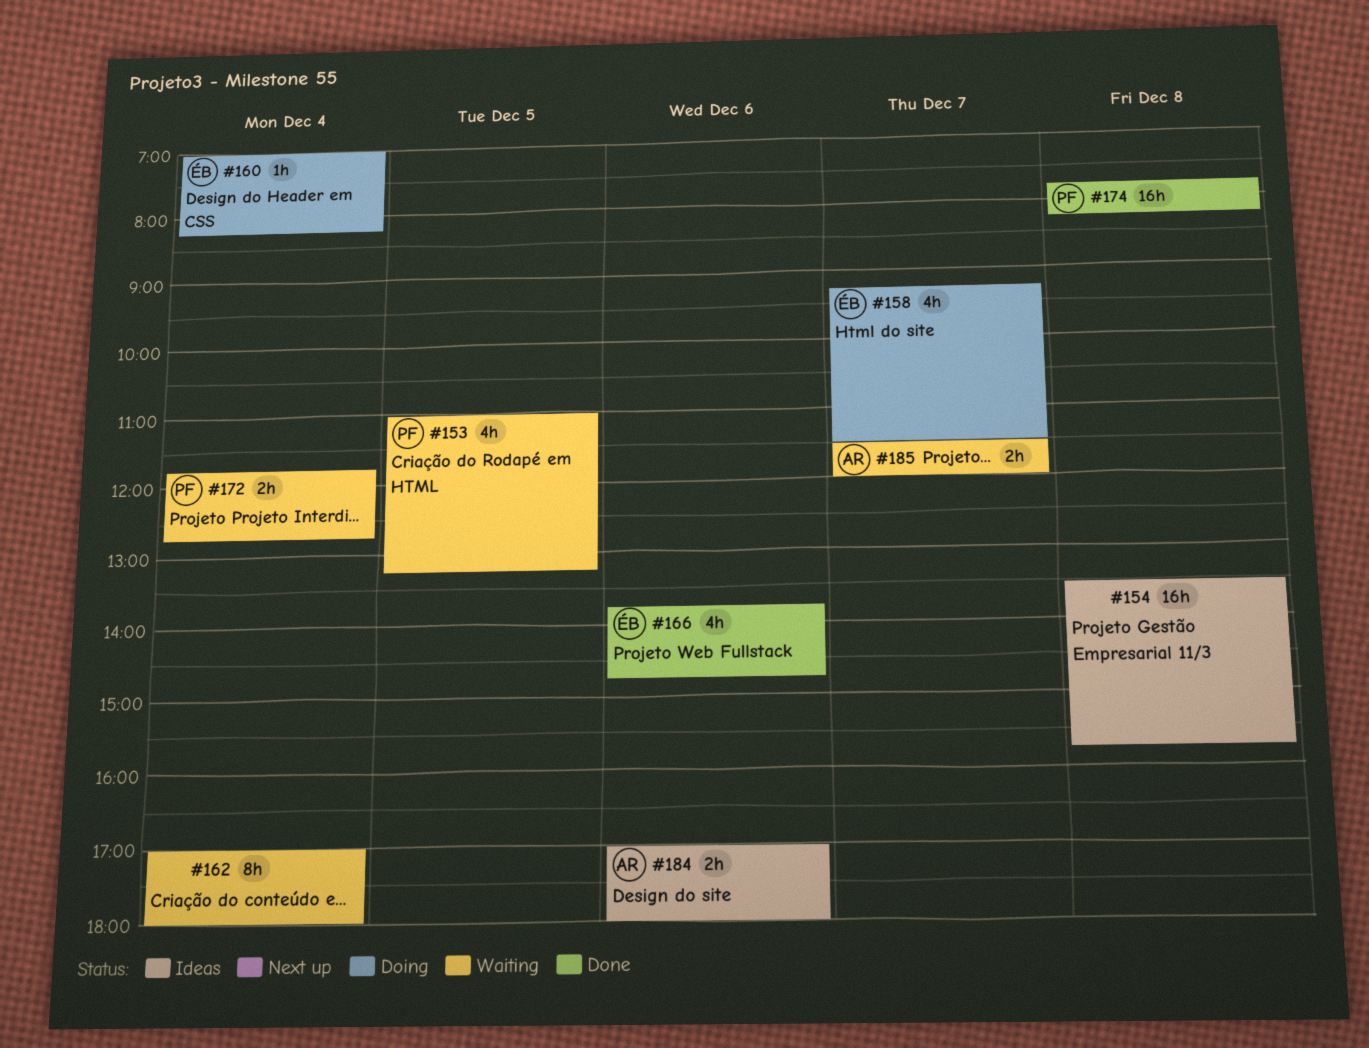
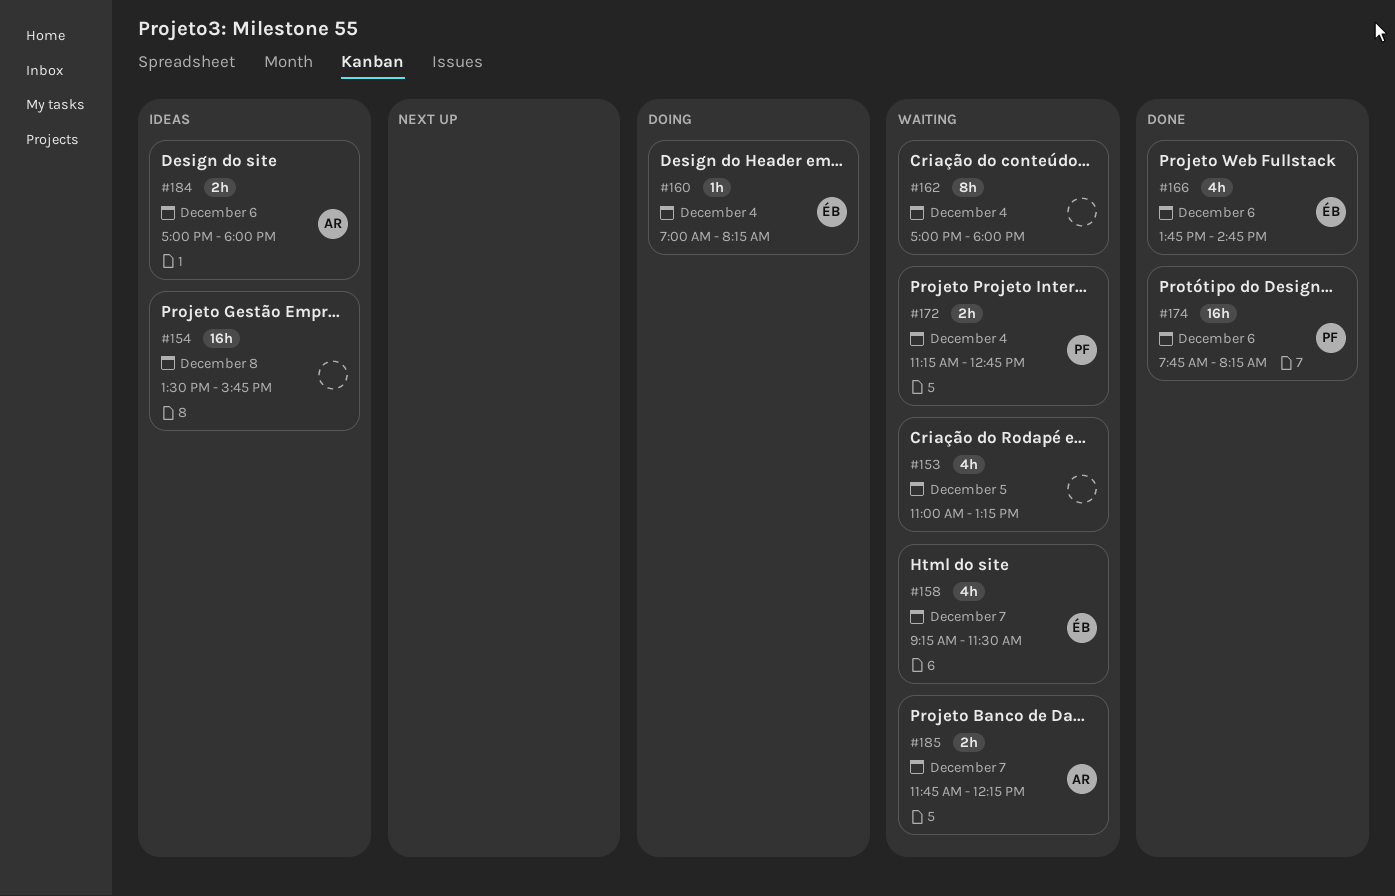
#153, owner: PF -> none
#158, status: Doing -> Waiting
#172, begins: 11:45 -> 11:15
#174, day: Dec 8 -> Dec 6
#185, begins: 11:30 -> 11:45
#185, ends: 12:00 -> 12:15

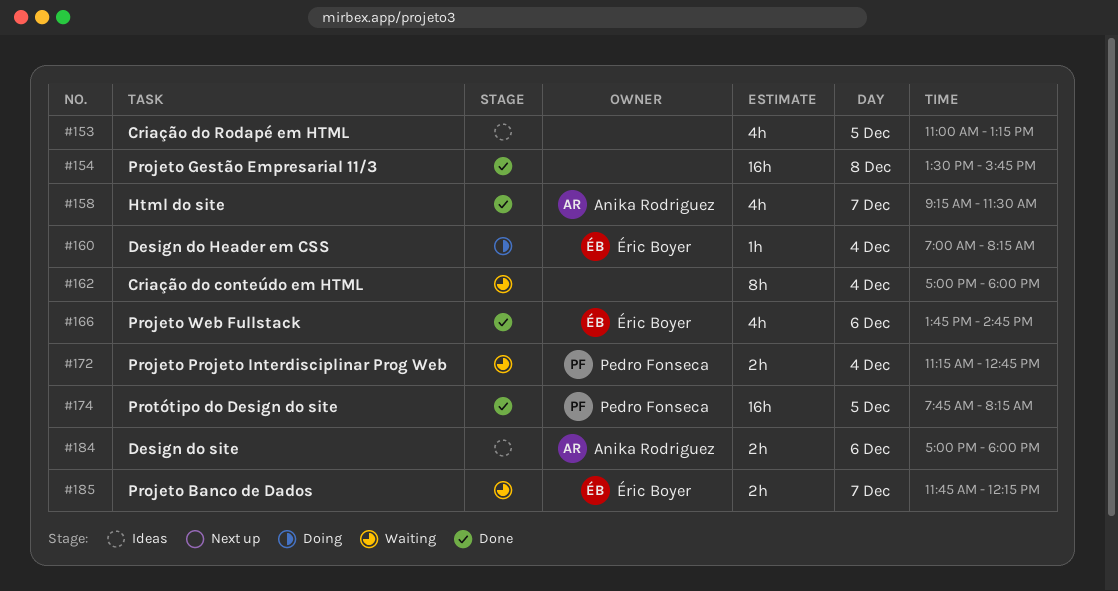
#153, status: Waiting -> Ideas
#154, status: Ideas -> Done
#158, status: Waiting -> Done
#158, owner: Éric Boyer -> Anika Rodriguez
#174, day: Dec 6 -> Dec 5
#185, owner: Anika Rodriguez -> Éric Boyer

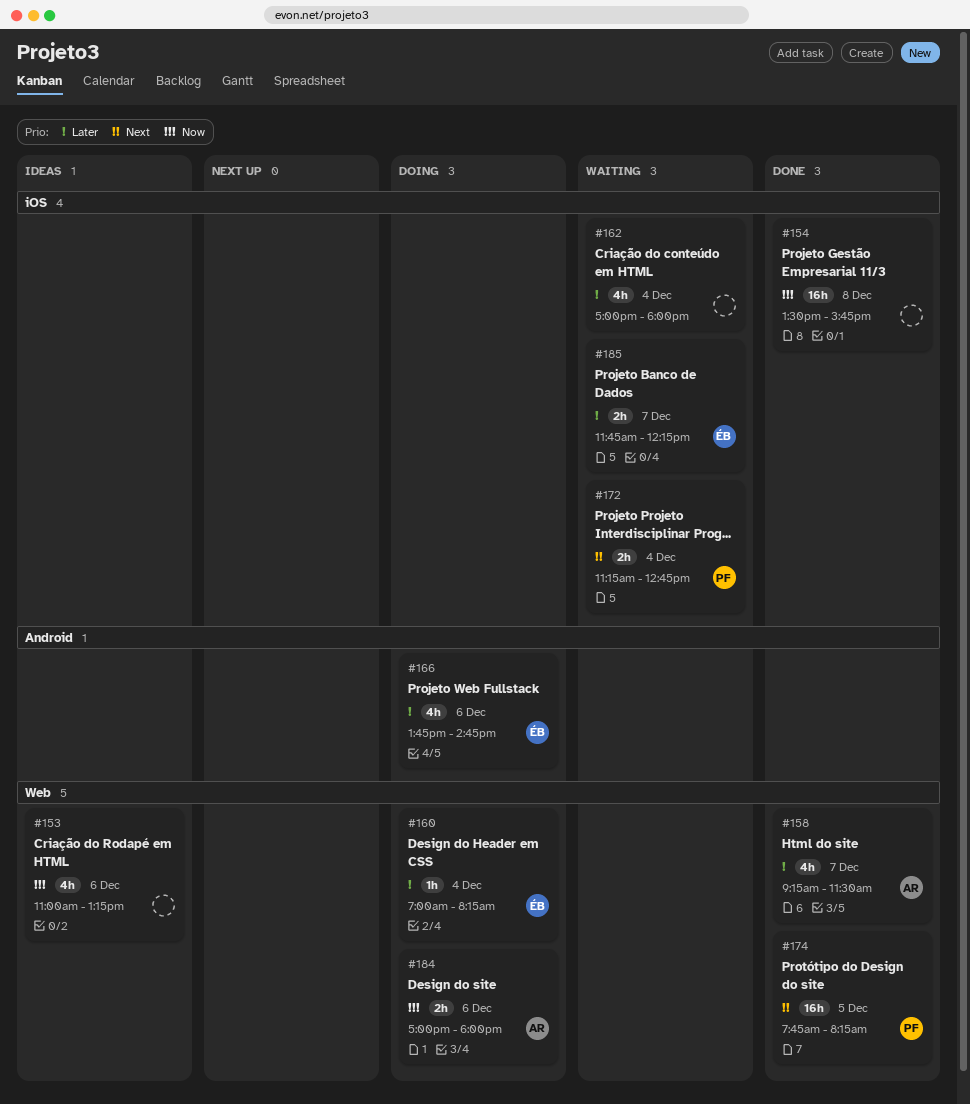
#153, day: Dec 5 -> Dec 6
#162, estimate: 8h -> 4h
#166, status: Done -> Doing
#184, status: Ideas -> Doing

